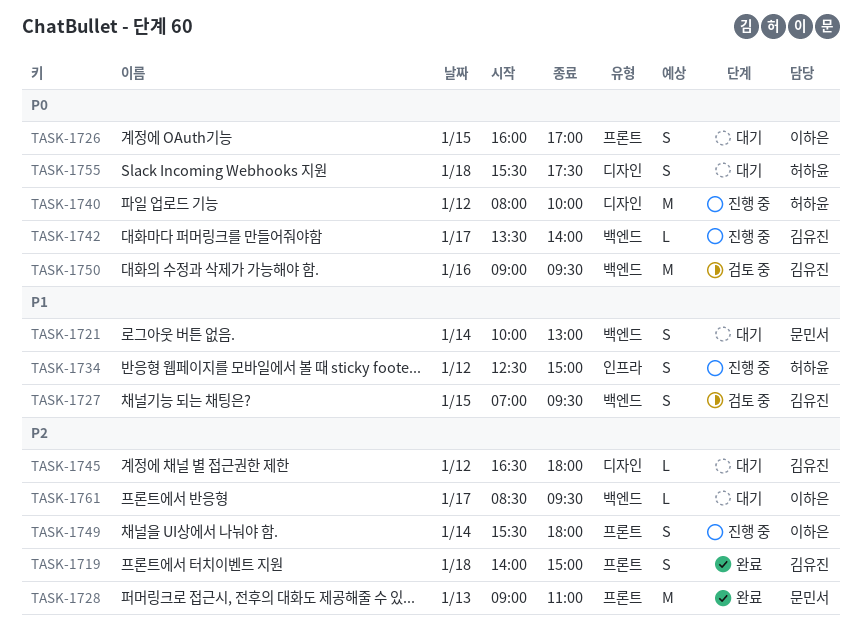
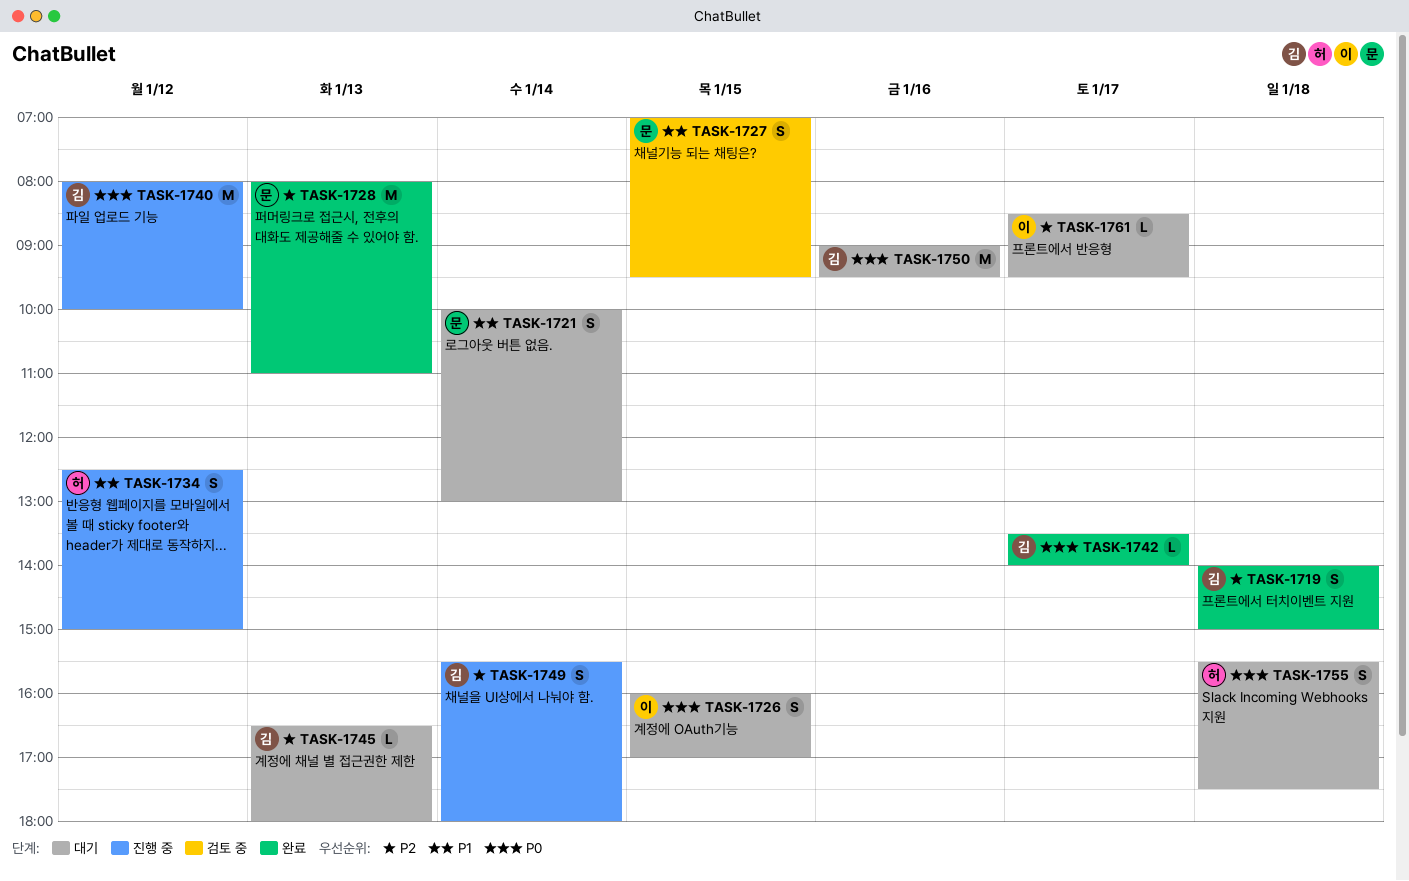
TASK-1727, owner: 김유진 -> 문민서
TASK-1728, begins: 09:00 -> 08:00
TASK-1740, owner: 허하윤 -> 김유진
TASK-1742, status: 진행 중 -> 완료
TASK-1745, day: Jan 12 -> Jan 13
TASK-1749, owner: 이하은 -> 김유진
TASK-1750, status: 검토 중 -> 대기

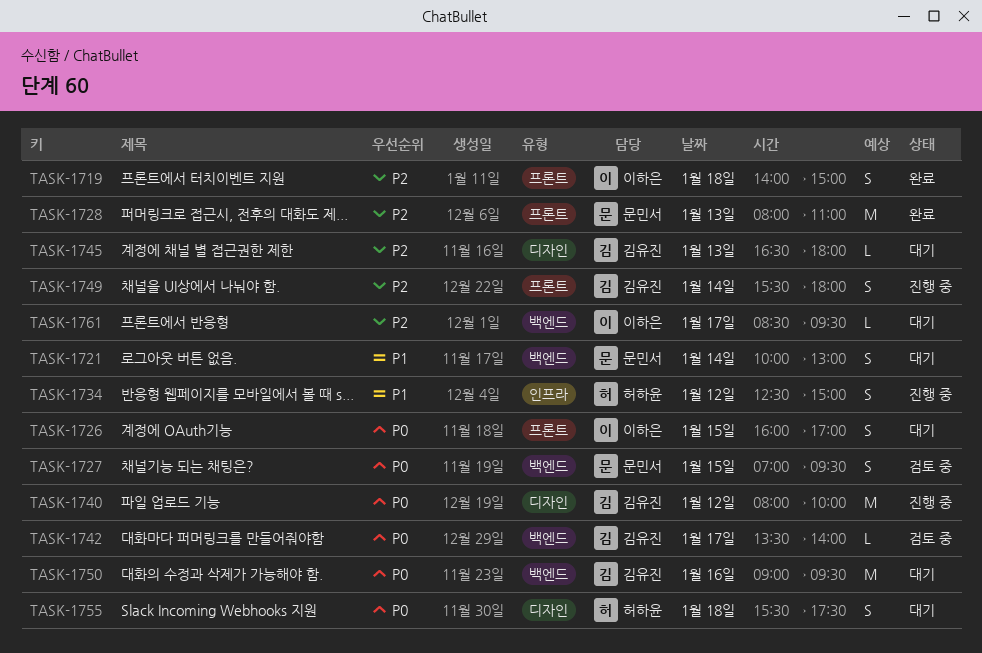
TASK-1719, owner: 김유진 -> 이하은
TASK-1727, priority: P1 -> P0
TASK-1742, status: 완료 -> 검토 중

